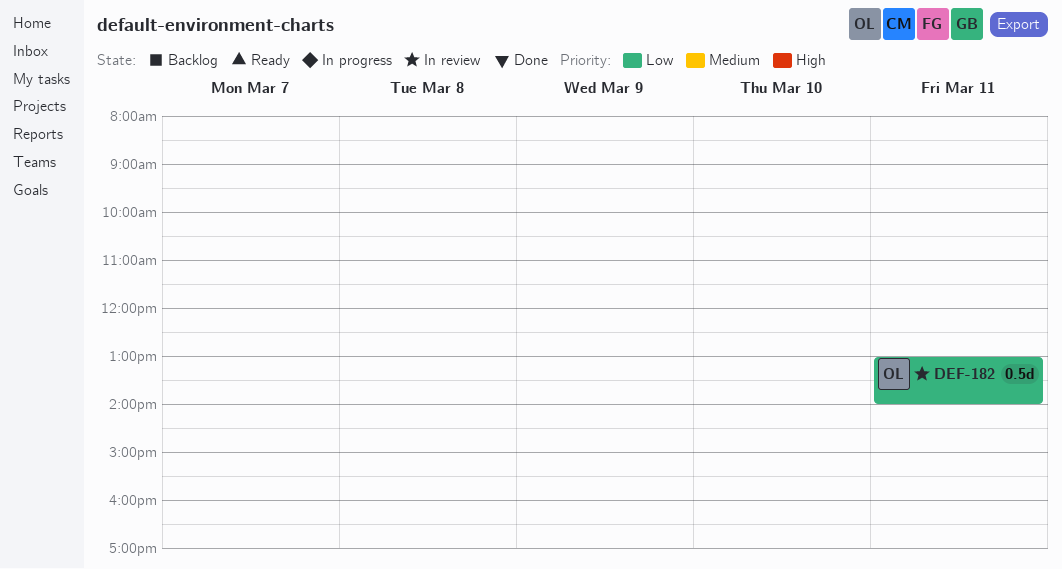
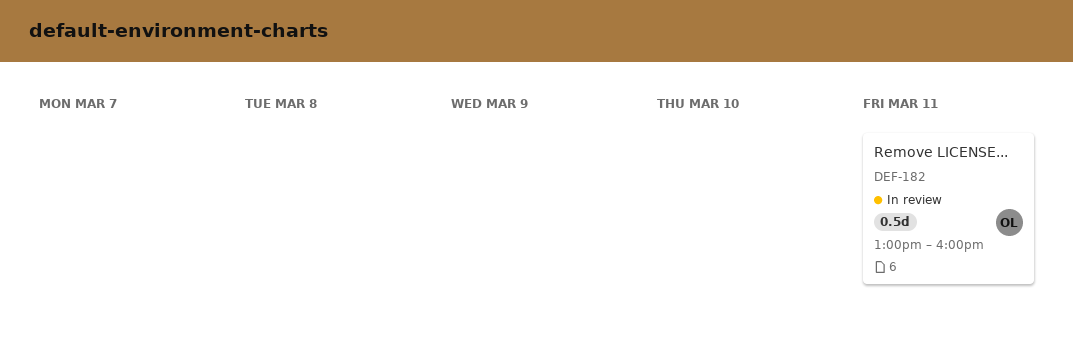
DEF-182, ends: 14:00 -> 16:00

